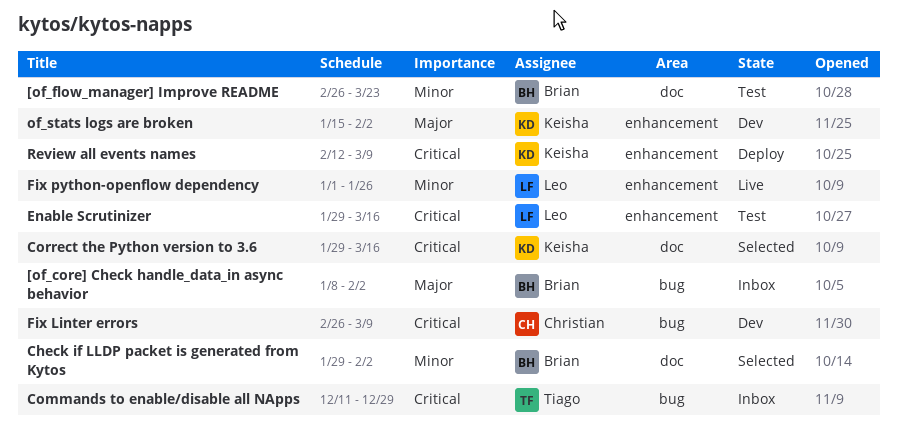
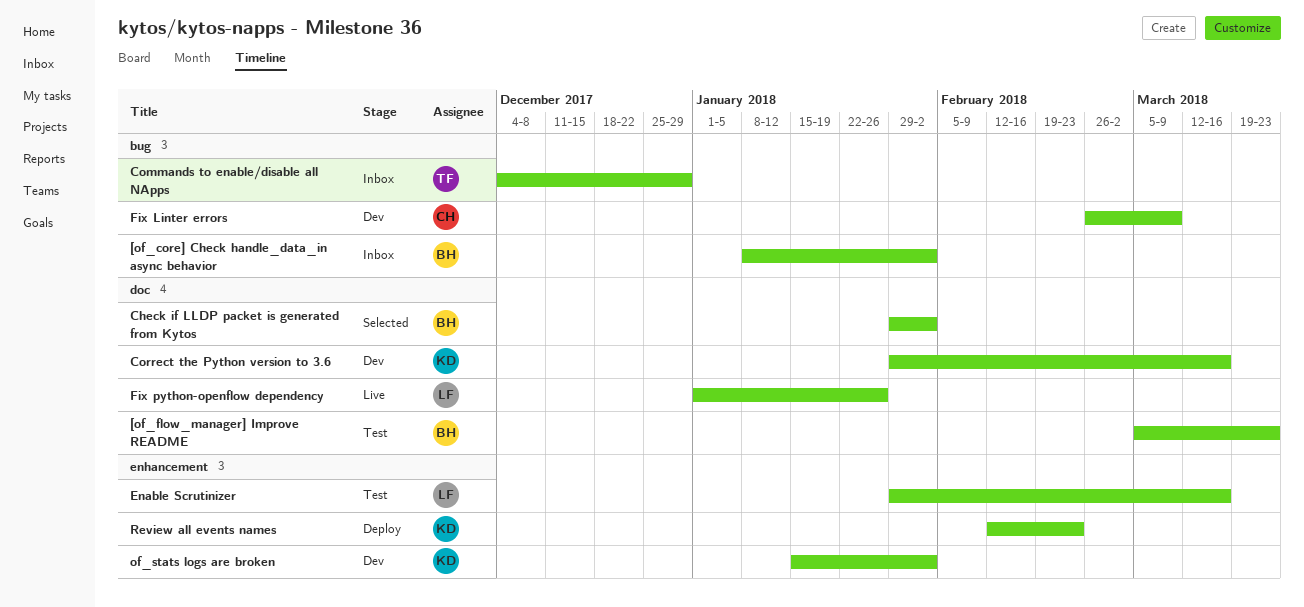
[of_flow_manager] Improve README, start: Feb 26 -> Mar 5
Commands to enable/disable all NApps, start: Dec 11 -> Dec 4
Correct the Python version to 3.6, status: Selected -> Dev
Fix python-openflow dependency, label: enhancement -> doc
Review all events names, due: Mar 9 -> Feb 23

